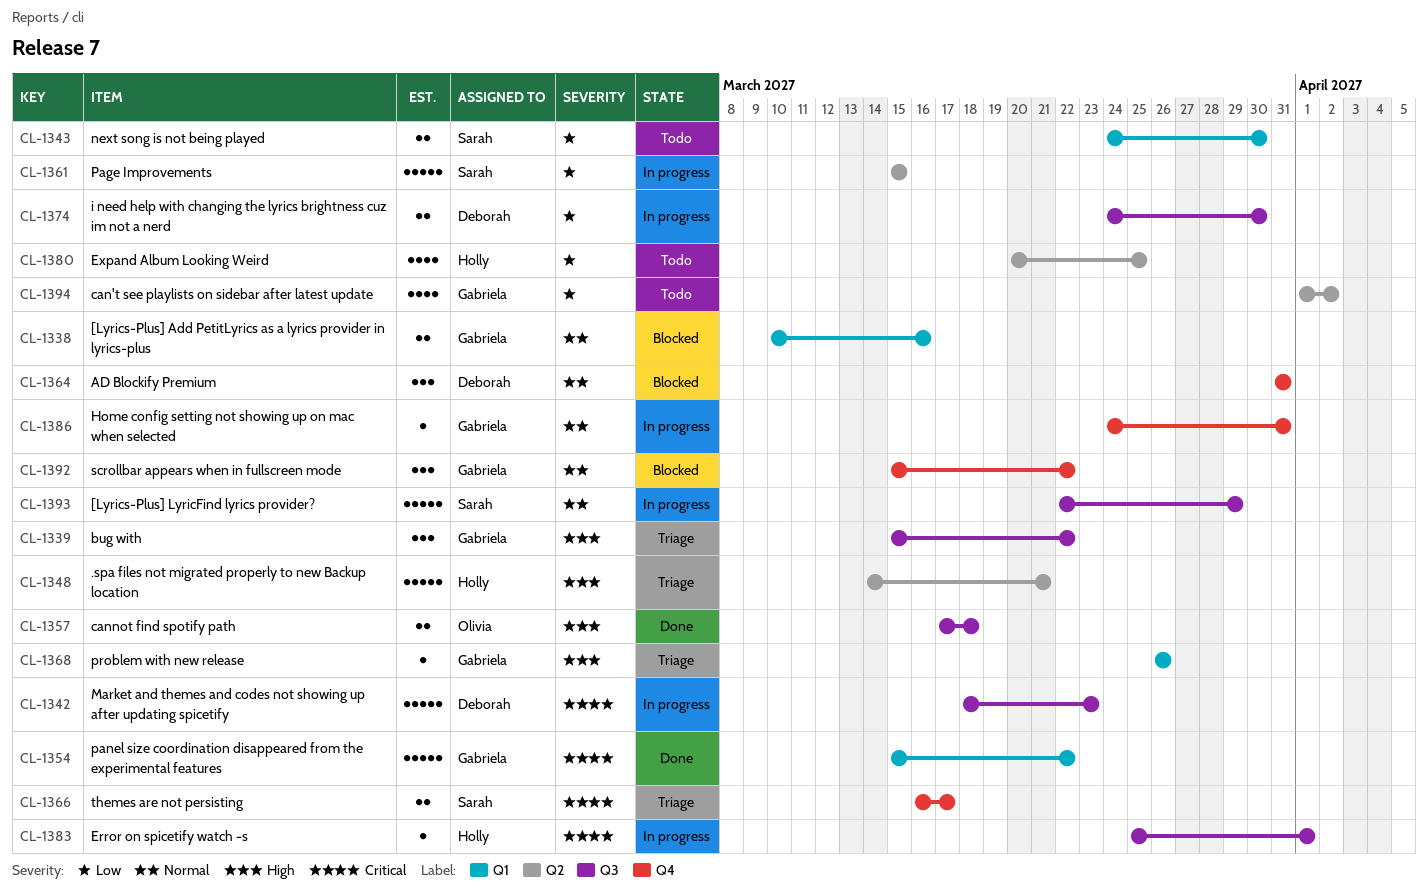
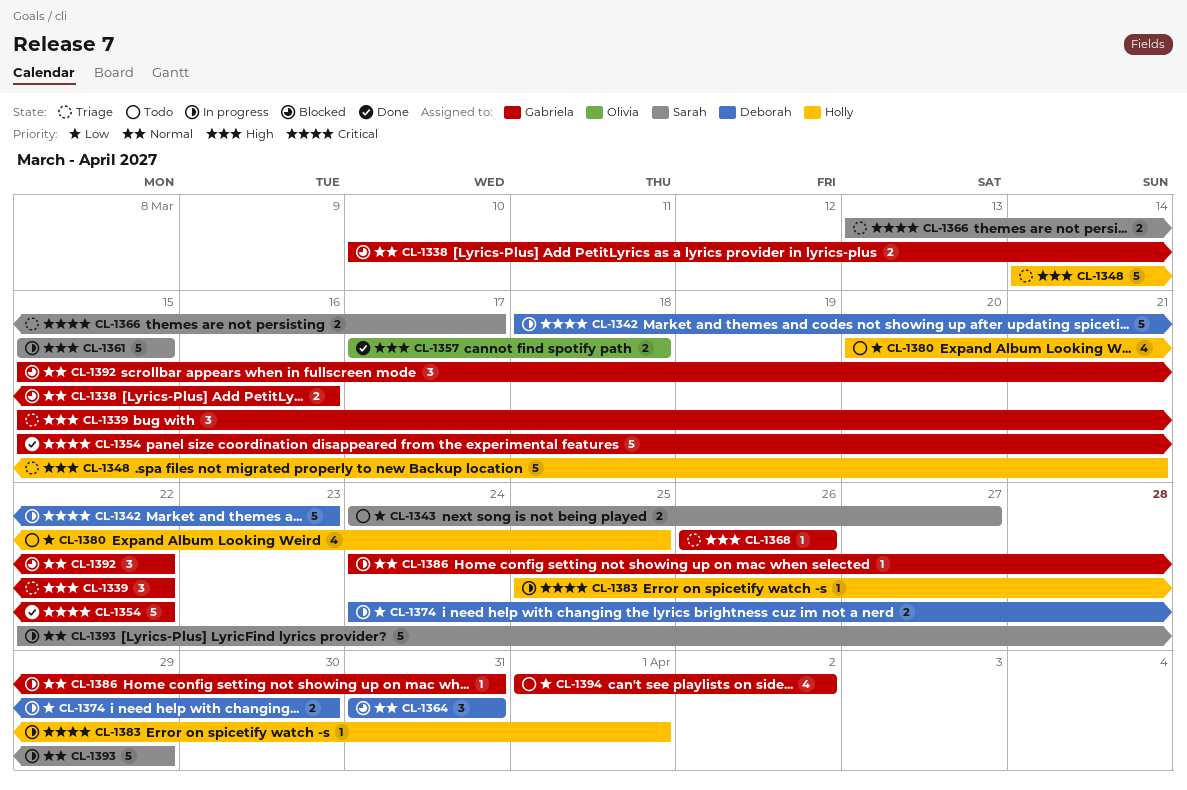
CL-1343, due: Mar 30 -> Mar 27
CL-1361, priority: Low -> High
CL-1366, start: Mar 16 -> Mar 13

